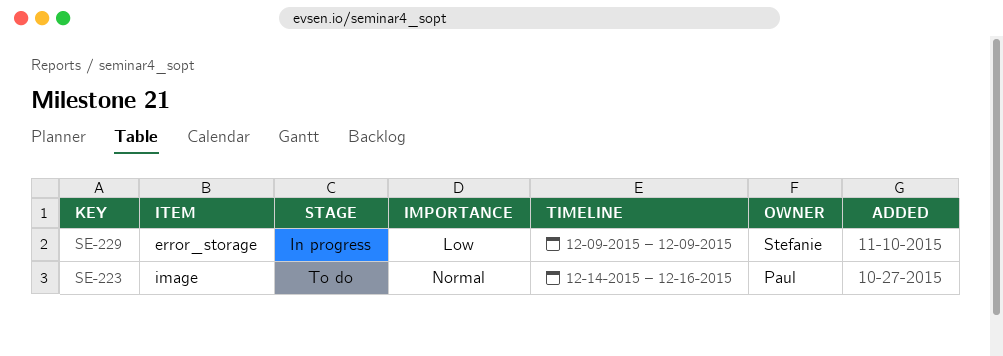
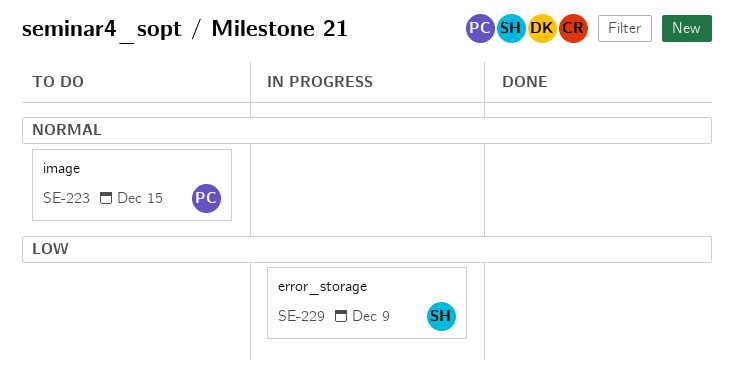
SE-223, due: Dec 16 -> Dec 15

